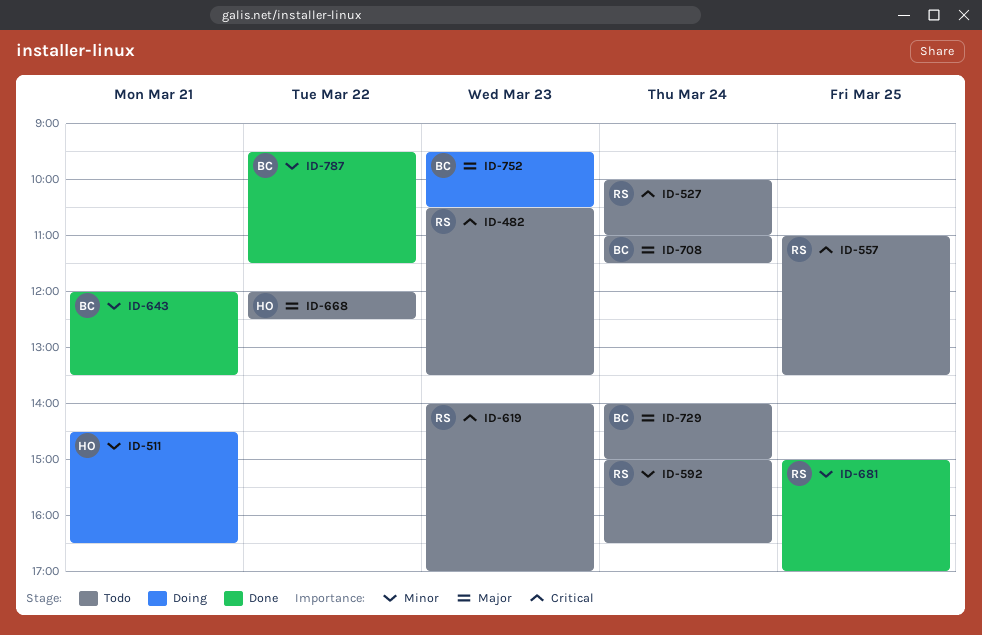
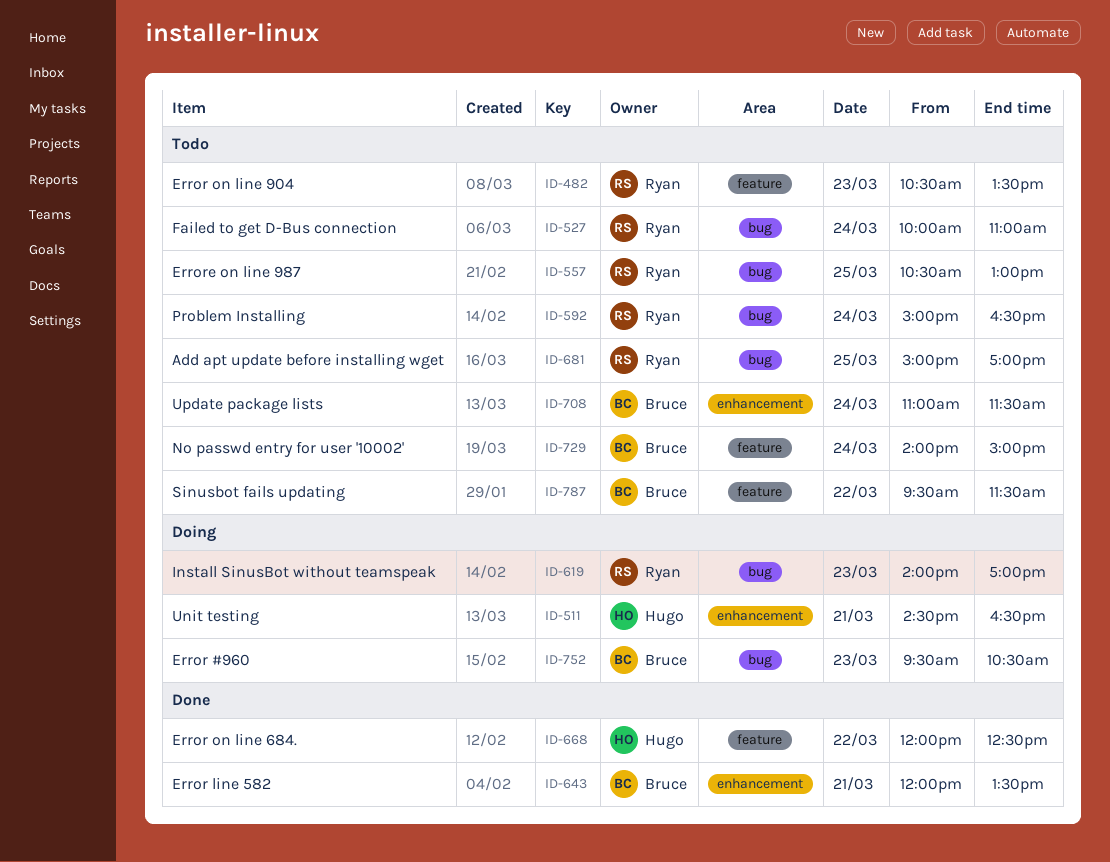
ID-557, begins: 11:00 -> 10:30
ID-557, ends: 13:30 -> 13:00
ID-619, status: Todo -> Doing
ID-668, status: Todo -> Done
ID-681, status: Done -> Todo
ID-787, status: Done -> Todo

